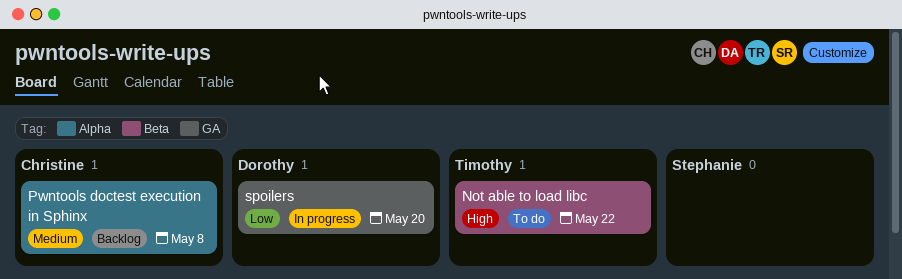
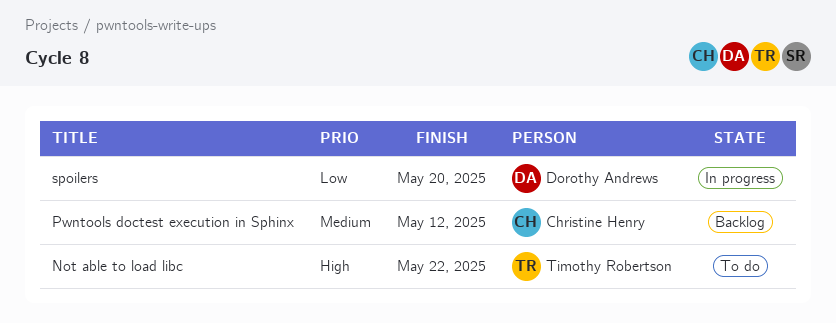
Pwntools doctest execution in Sphinx, due: May 8 -> May 12

